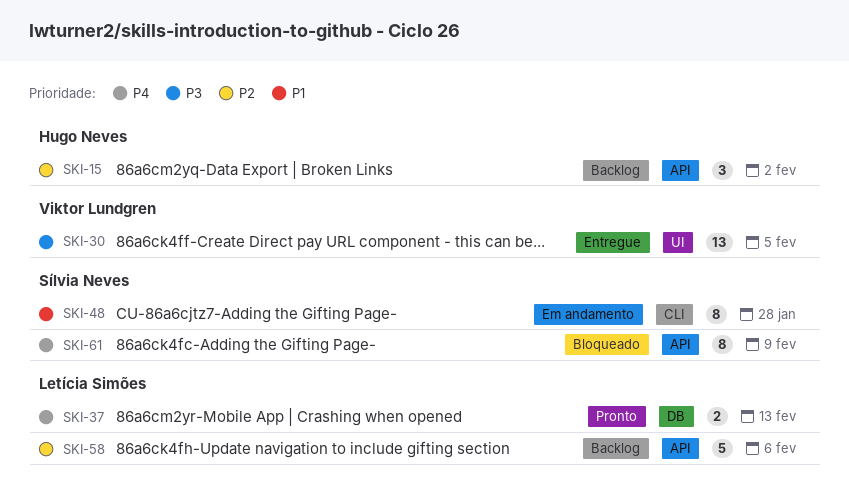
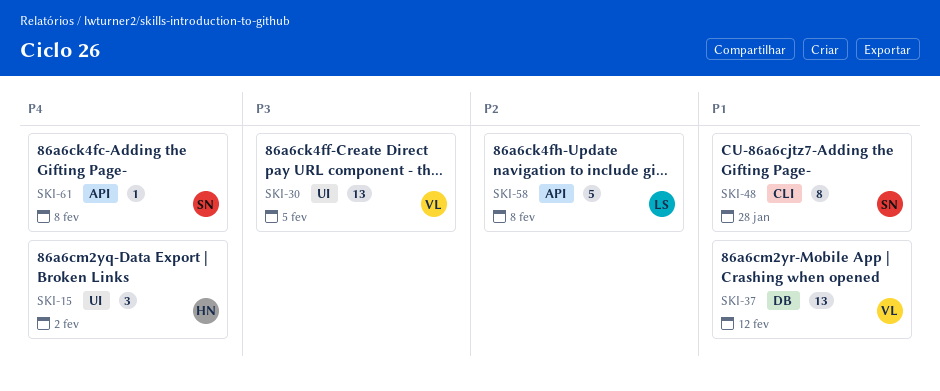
SKI-15, priority: P2 -> P4
SKI-15, label: API -> UI
SKI-37, owner: Letícia Simões -> Viktor Lundgren
SKI-37, priority: P4 -> P1
SKI-37, estimate: 2 -> 13
SKI-37, due: Feb 13 -> Feb 12
SKI-58, due: Feb 6 -> Feb 8
SKI-61, estimate: 8 -> 1
SKI-61, due: Feb 9 -> Feb 8

